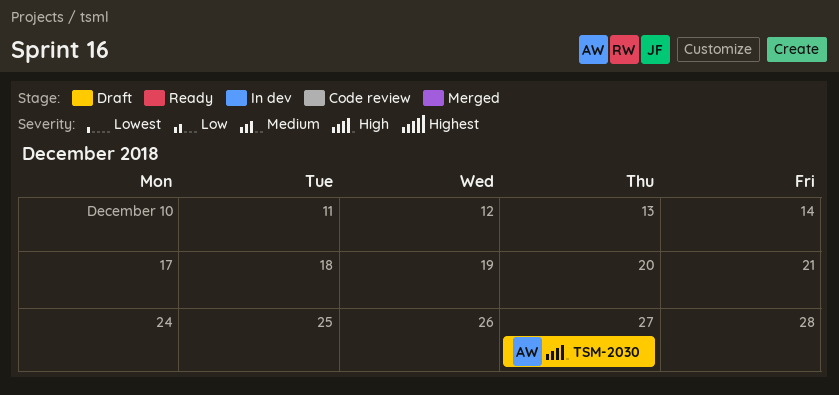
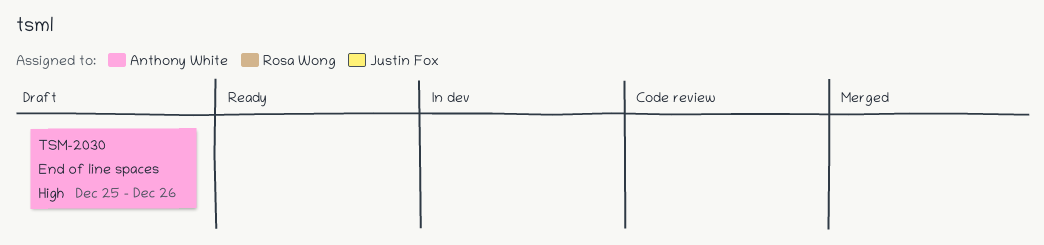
TSM-2030, start: Dec 27 -> Dec 25
TSM-2030, due: Dec 27 -> Dec 26

